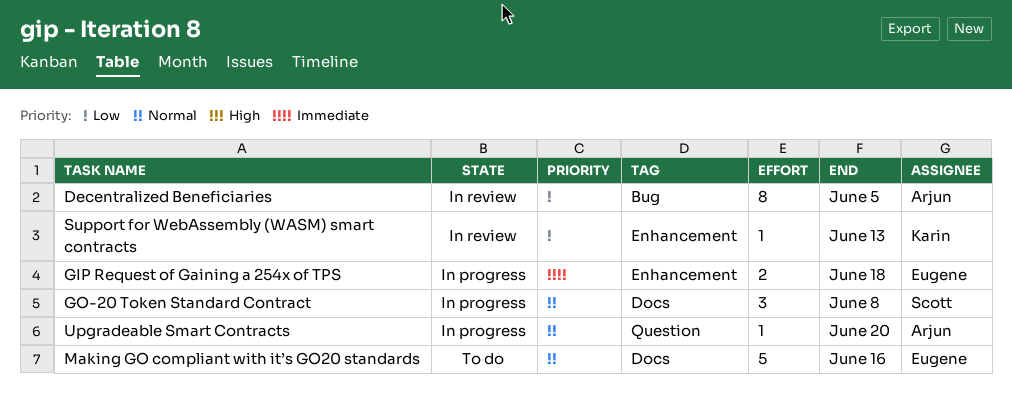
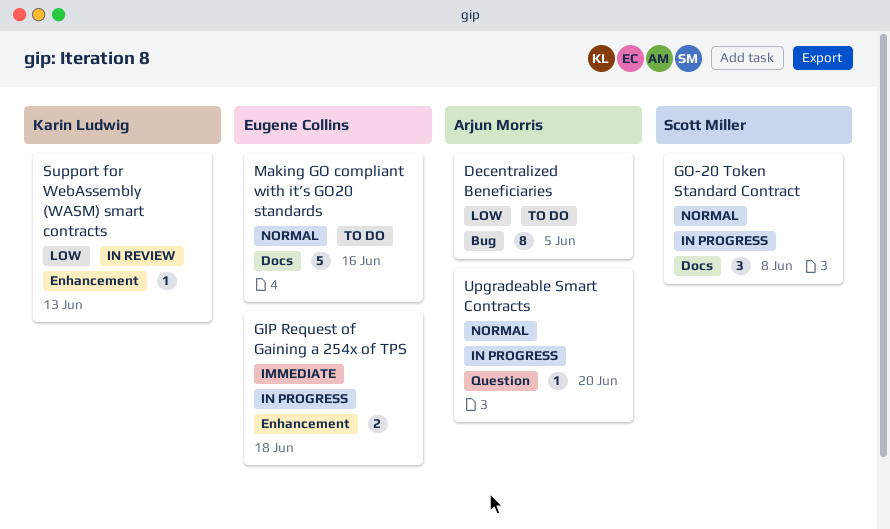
Decentralized Beneficiaries, status: In review -> To do

